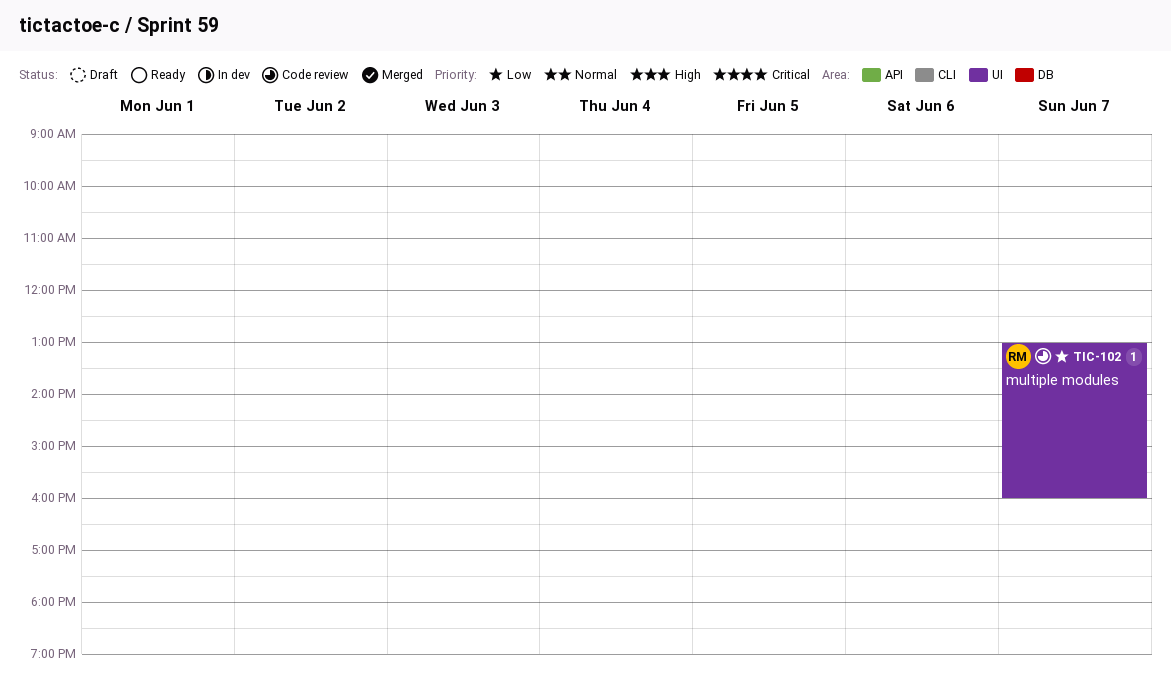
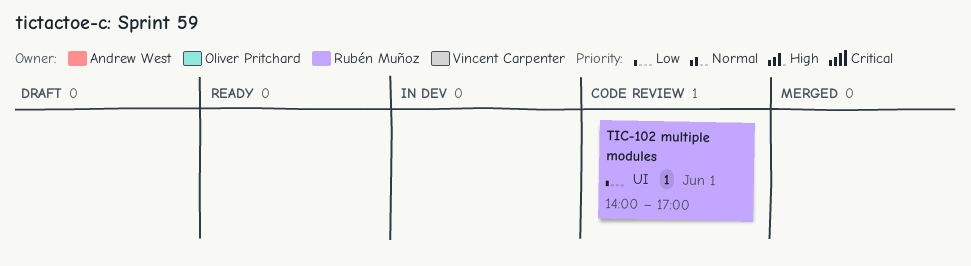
TIC-102, day: Jun 7 -> Jun 1
TIC-102, begins: 13:00 -> 14:00
TIC-102, ends: 16:00 -> 17:00

